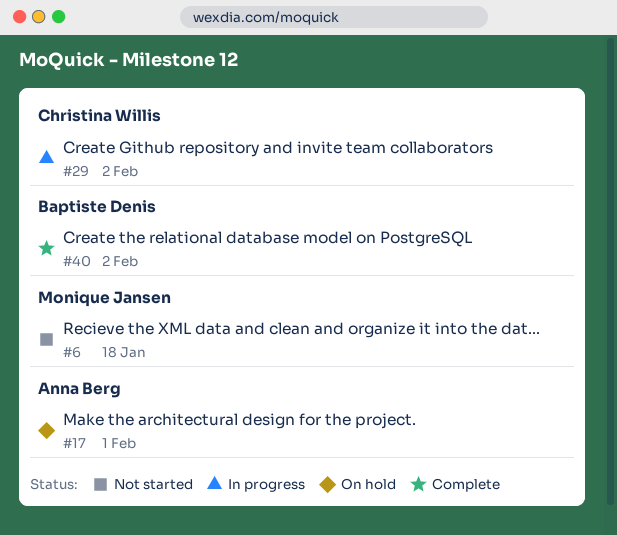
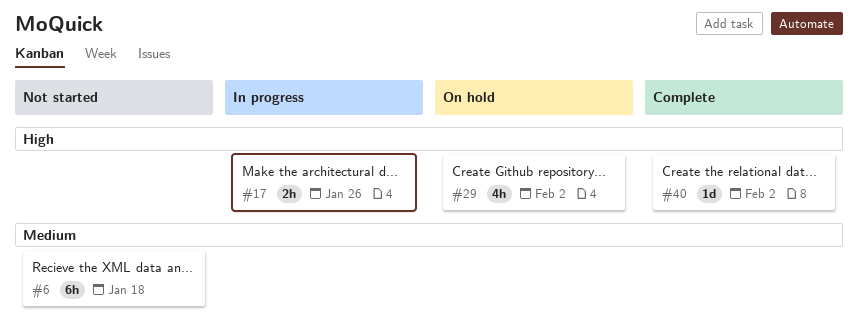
#17, status: On hold -> In progress
#17, due: Feb 1 -> Jan 26
#29, status: In progress -> On hold

